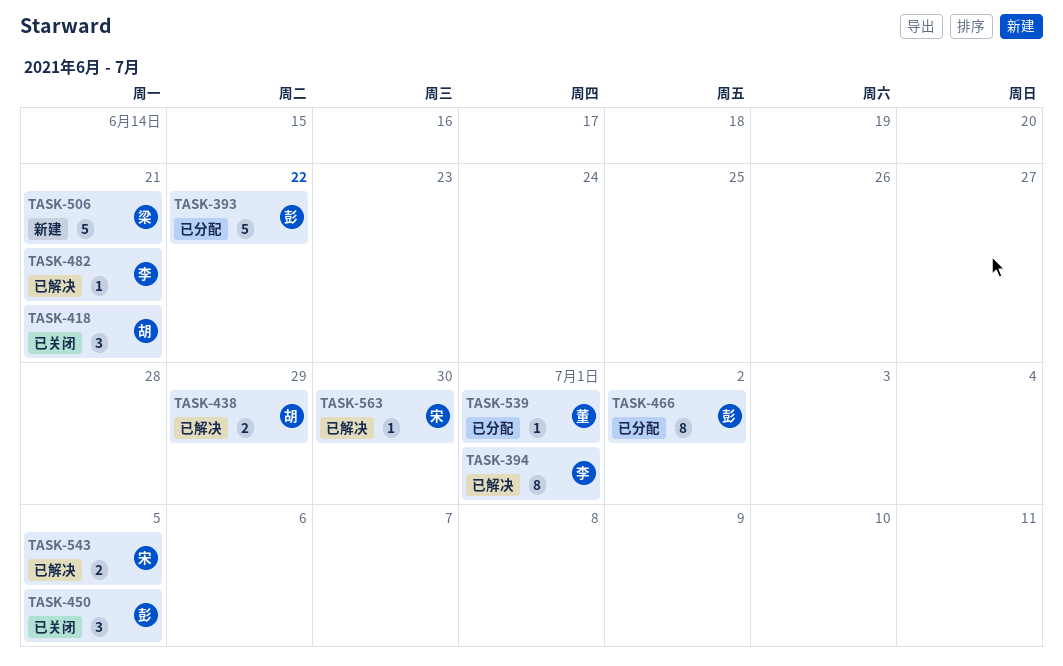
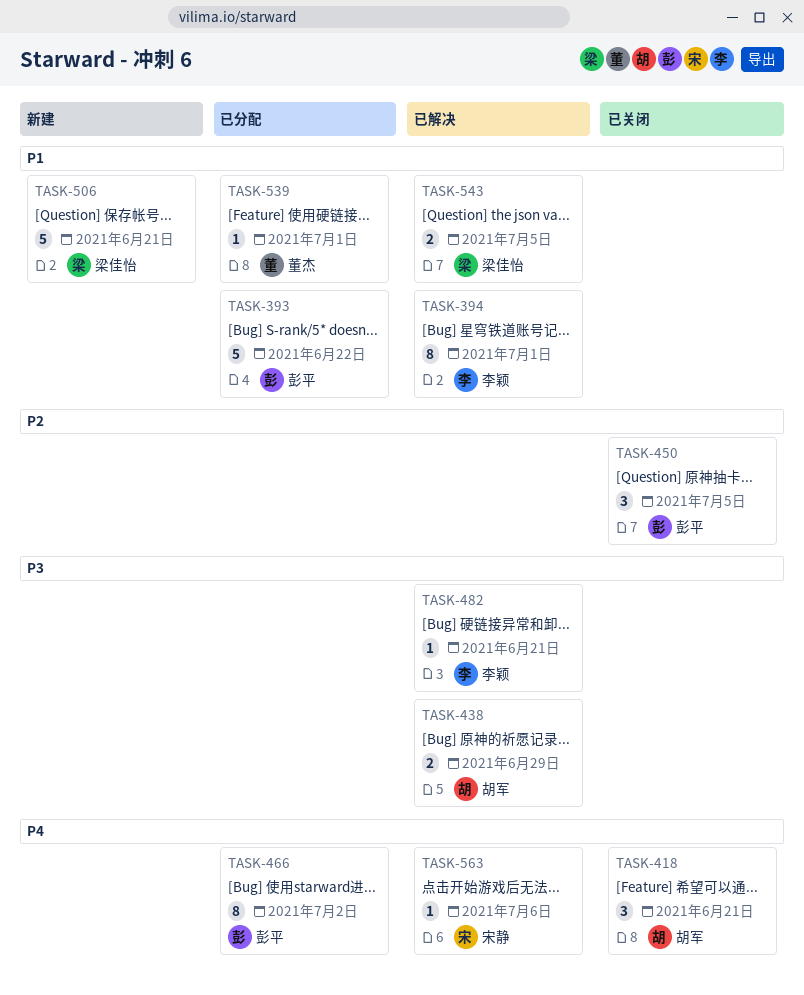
TASK-543, owner: 宋静 -> 梁佳怡
TASK-563, due: Jun 30 -> Jul 6

